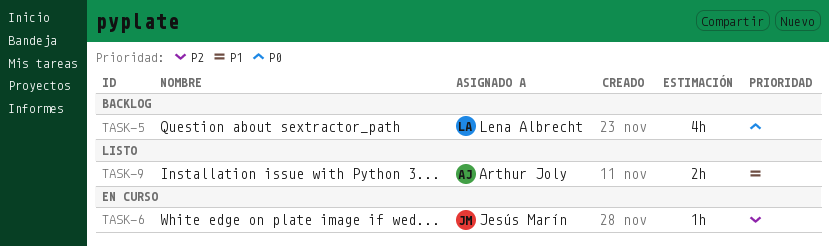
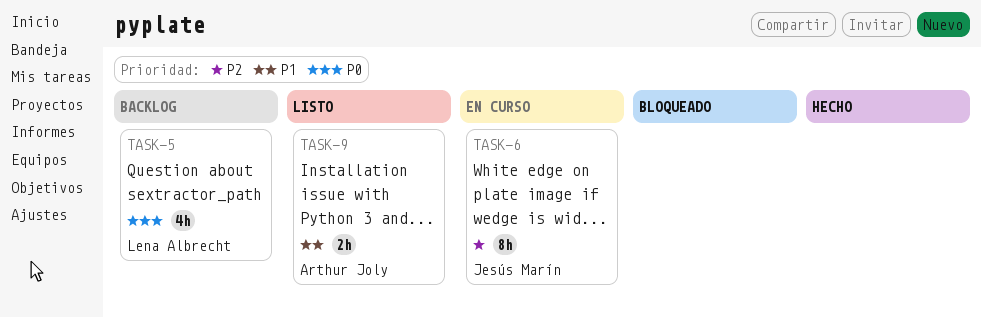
TASK-6, estimate: 1h -> 8h

